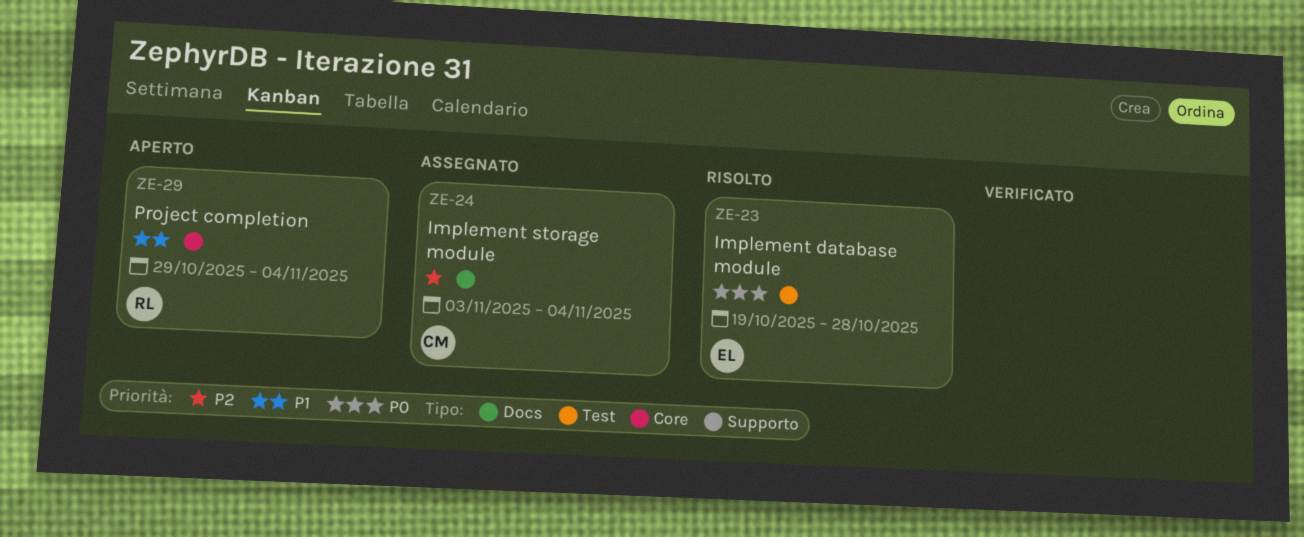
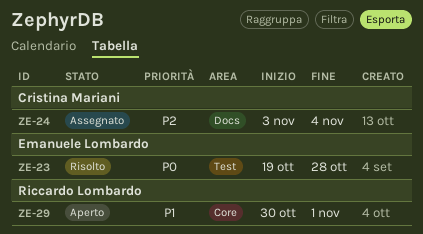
ZE-29, start: Oct 29 -> Oct 30
ZE-29, due: Nov 4 -> Nov 1

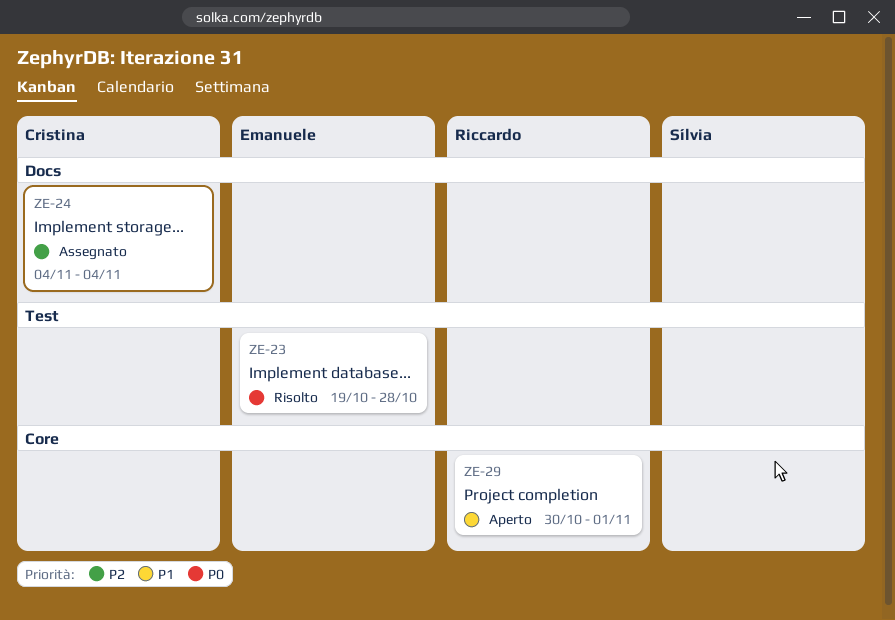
ZE-24, start: Nov 3 -> Nov 4

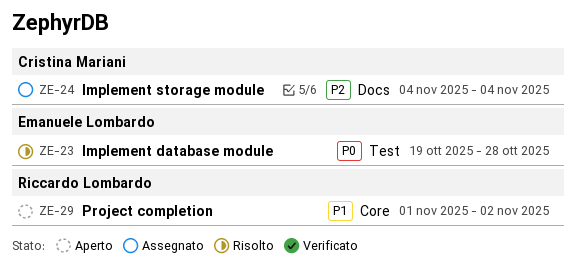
ZE-29, start: Oct 30 -> Nov 1
ZE-29, due: Nov 1 -> Nov 2

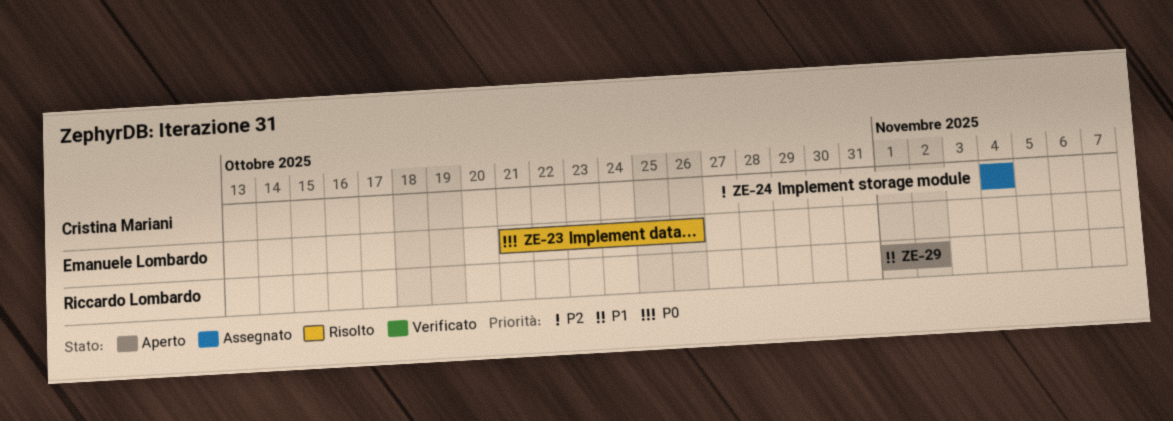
ZE-23, start: Oct 19 -> Oct 21
ZE-23, due: Oct 28 -> Oct 26

